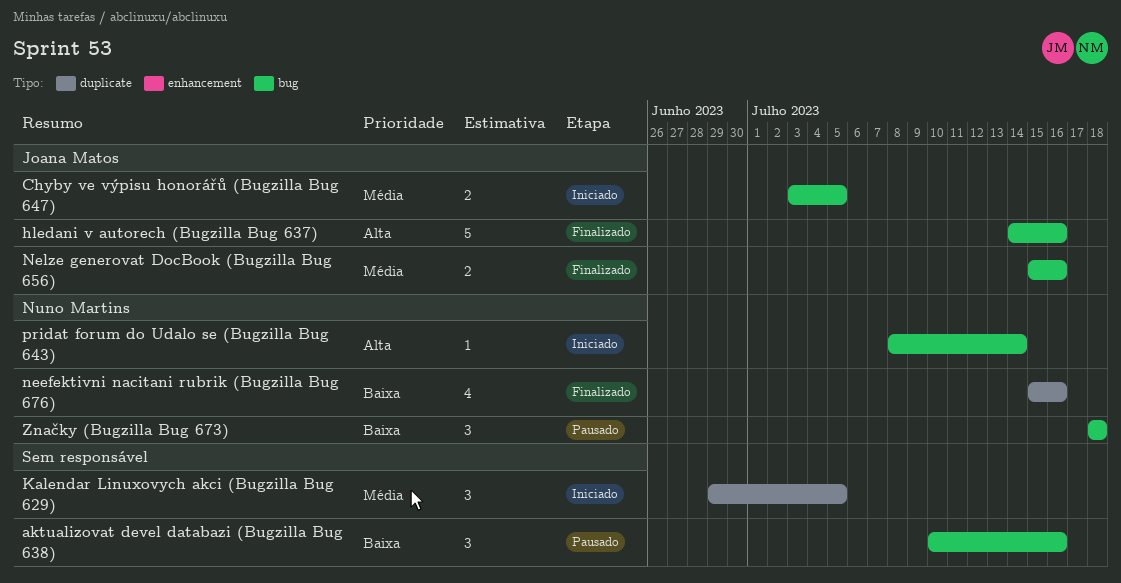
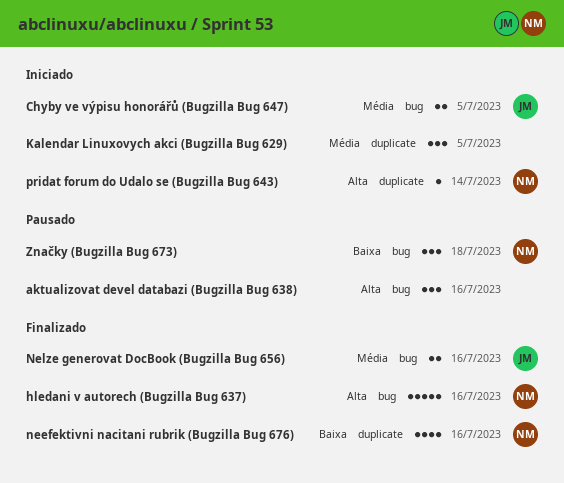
aktualizovat devel databazi (Bugzilla Bug 638), priority: Baixa -> Alta
hledani v autorech (Bugzilla Bug 637), owner: Joana Matos -> Nuno Martins
pridat forum do Udalo se (Bugzilla Bug 643), label: bug -> duplicate

